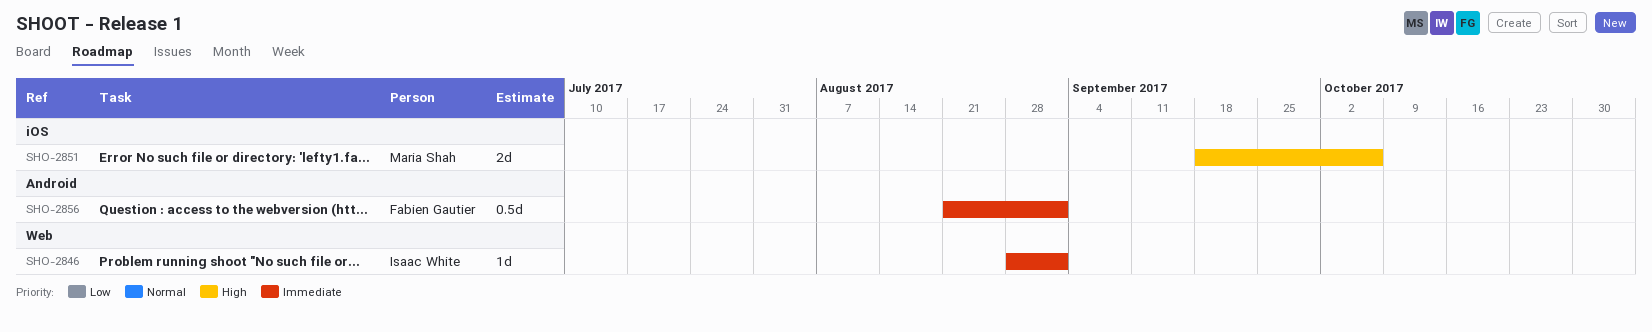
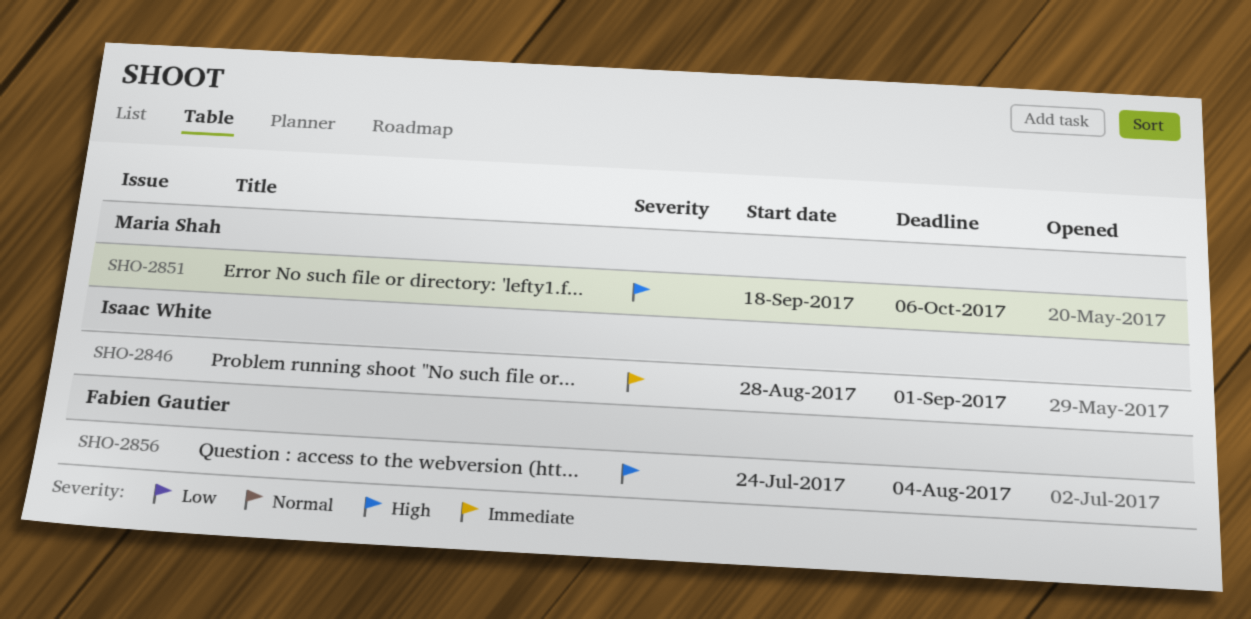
SHO-2856, priority: Immediate -> High
SHO-2856, start: Aug 21 -> Jul 24
SHO-2856, due: Sep 1 -> Aug 4

